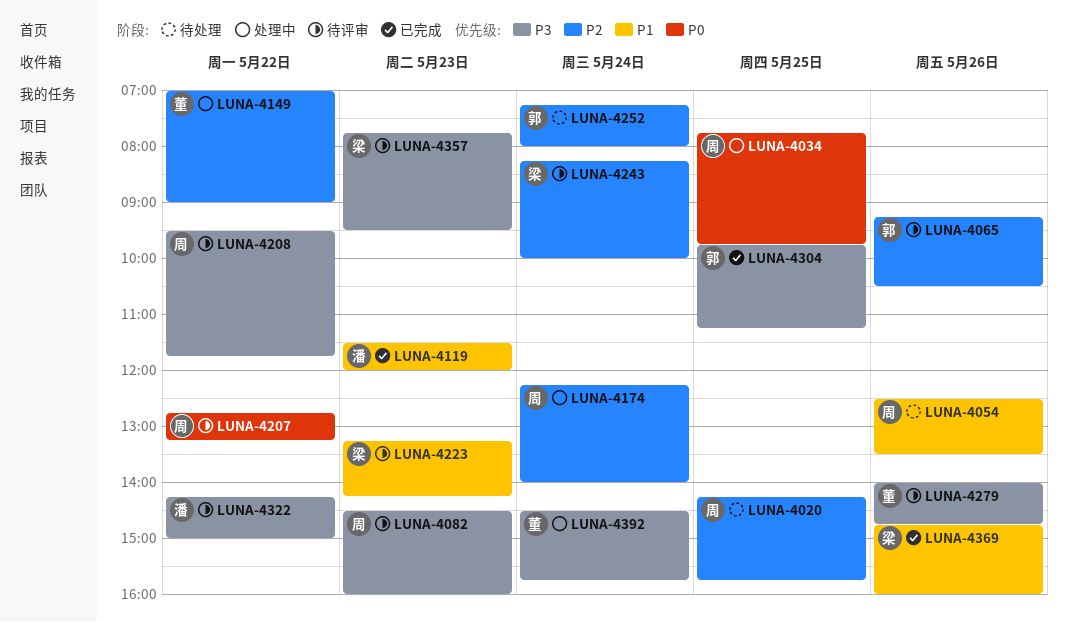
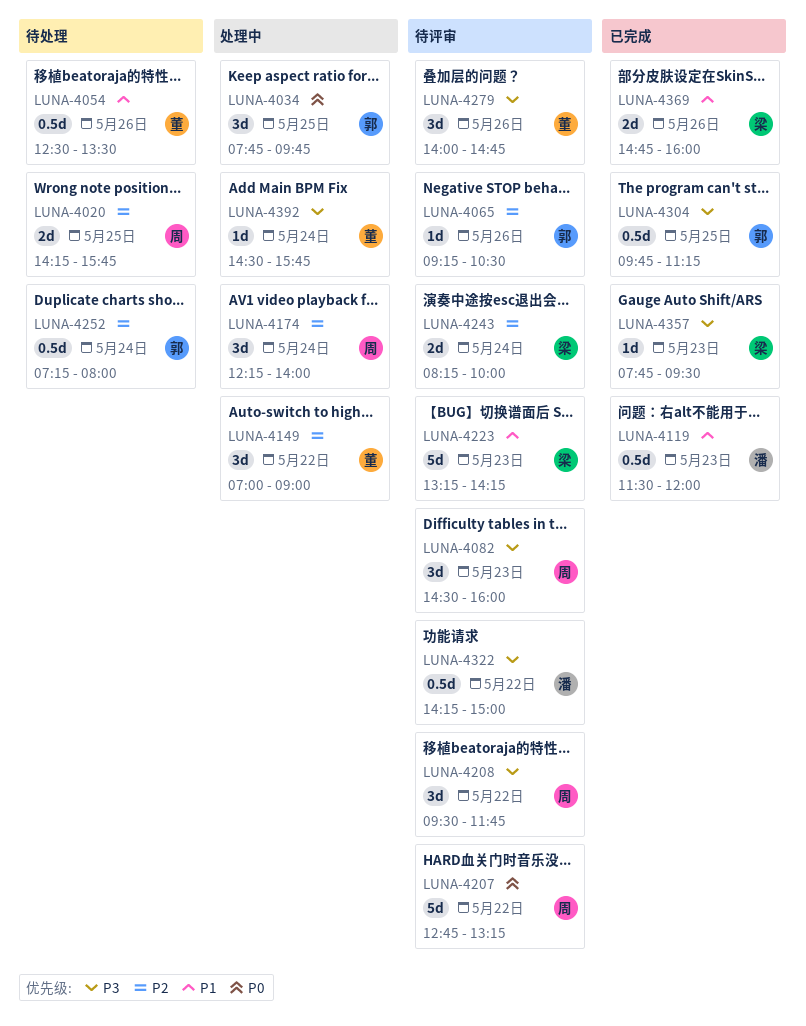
LUNA-4034, owner: 周 -> 郭
LUNA-4054, owner: 周 -> 董
LUNA-4357, status: 待评审 -> 已完成

